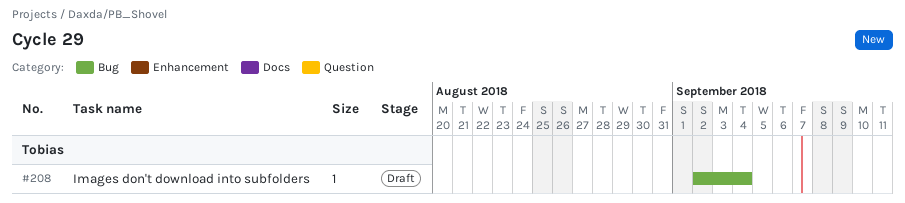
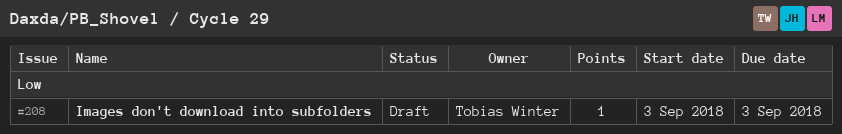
#208, start: Sep 2 -> Sep 3
#208, due: Sep 4 -> Sep 3

